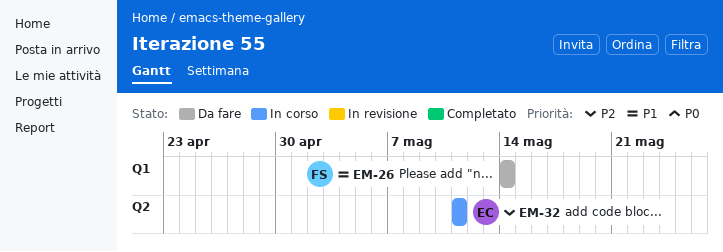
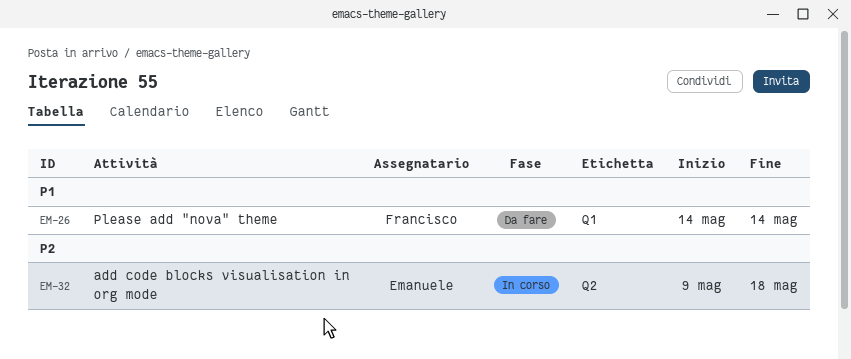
EM-32, start: May 11 -> May 9
EM-32, due: May 11 -> May 18

